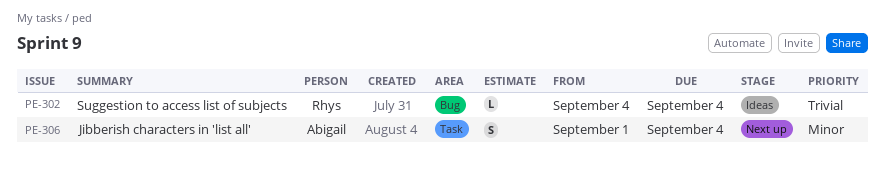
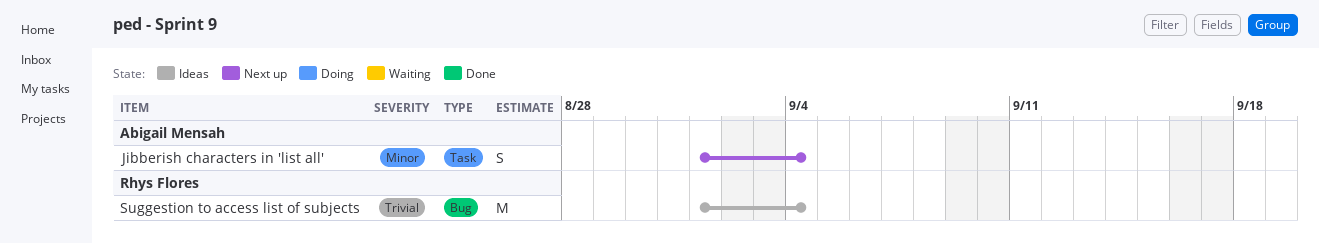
Suggestion to access list of subjects, estimate: L -> M
Suggestion to access list of subjects, start: Sep 4 -> Sep 1

